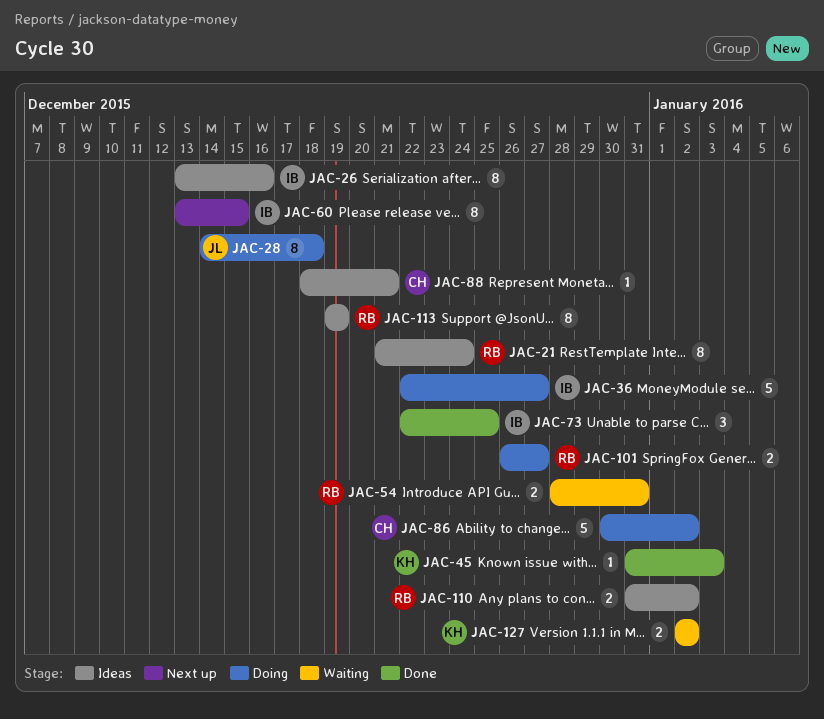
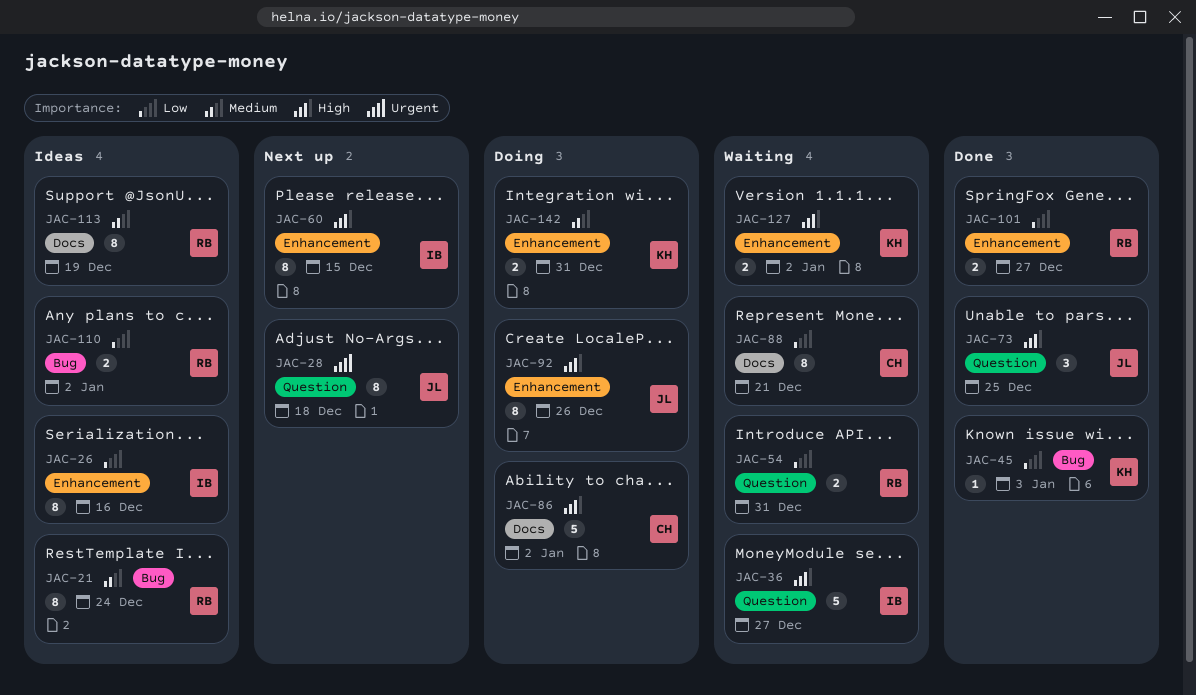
JAC-28, status: Doing -> Next up
JAC-36, status: Doing -> Waiting
JAC-73, owner: IB -> JL
JAC-88, status: Ideas -> Waiting
JAC-88, estimate: 1 -> 8
JAC-92: none -> present
JAC-101, status: Doing -> Done
JAC-142: none -> present

